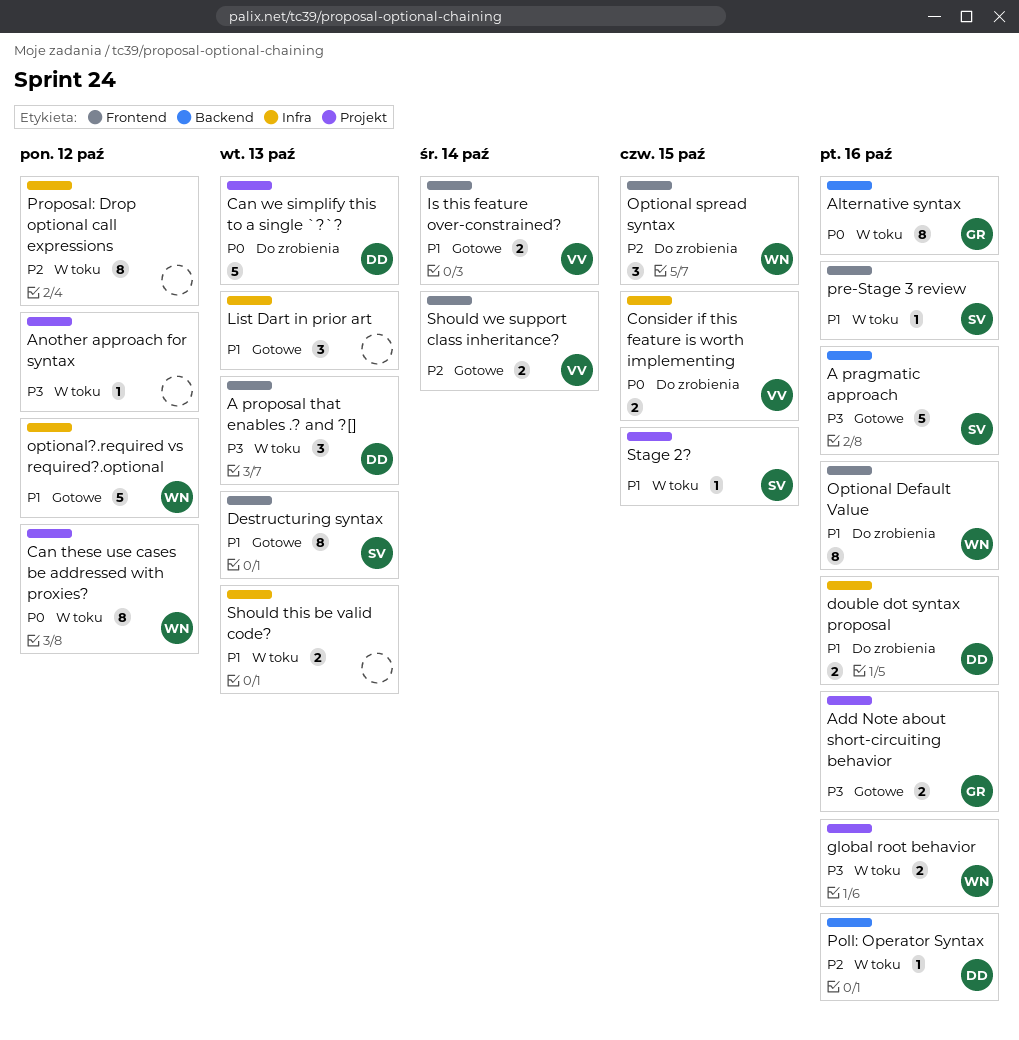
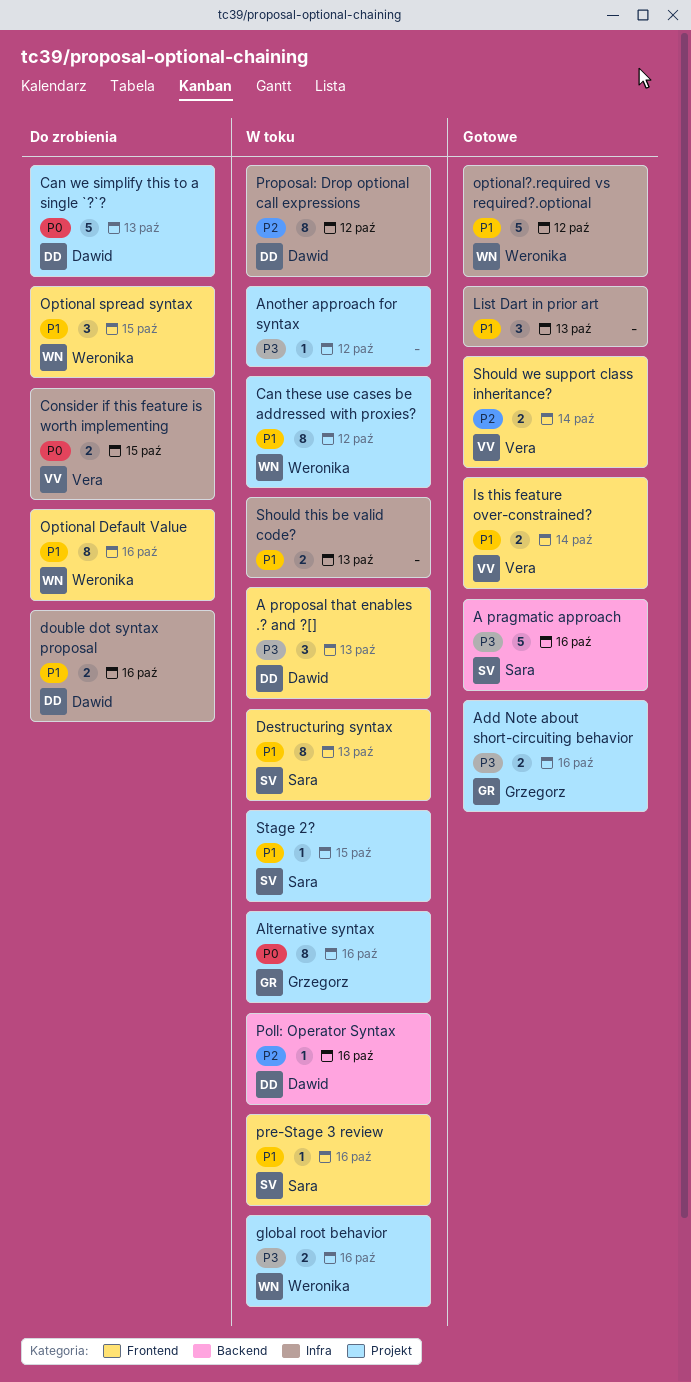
Alternative syntax, label: Backend -> Projekt
Can these use cases be addressed with proxies?, priority: P0 -> P1
Destructuring syntax, status: Gotowe -> W toku
Optional spread syntax, priority: P2 -> P1
Proposal: Drop optional call expressions, owner: none -> Dawid

